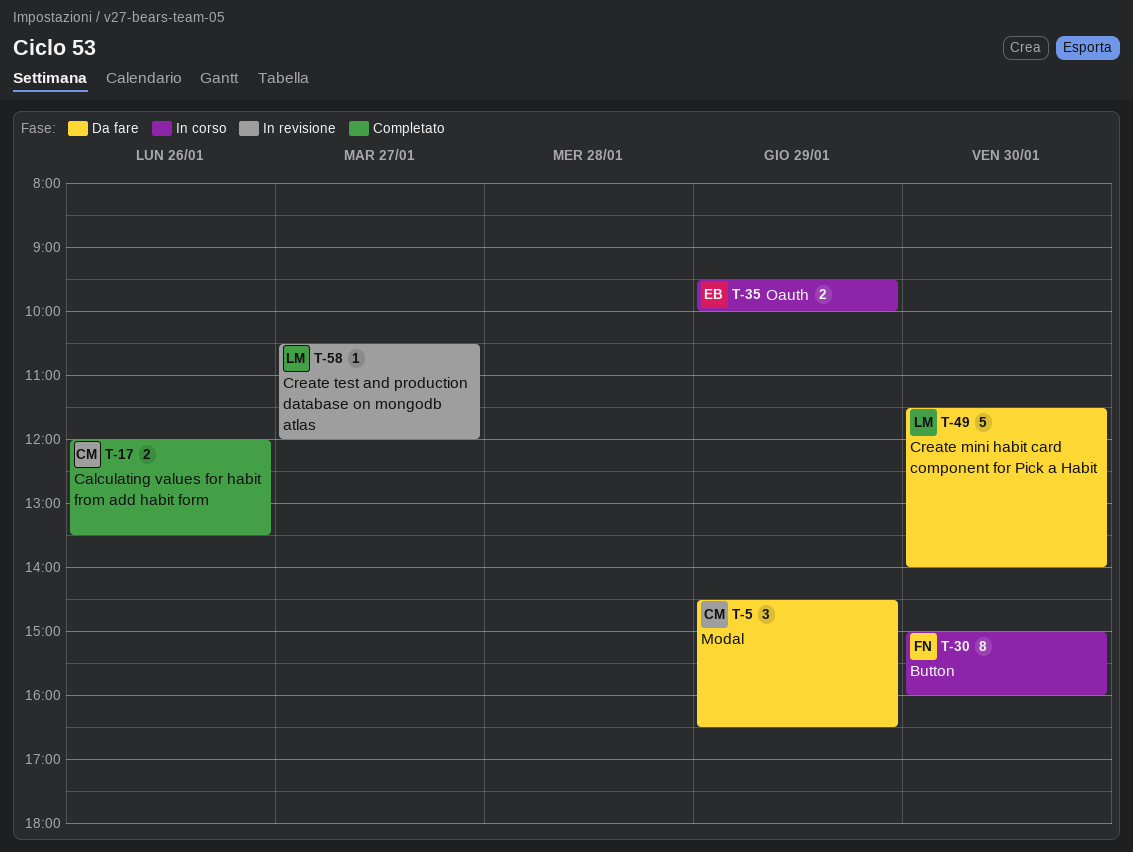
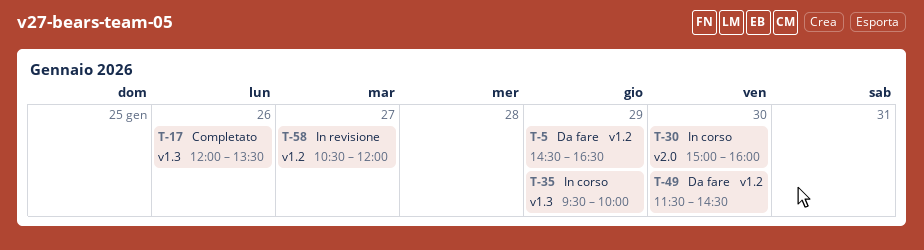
T-49, ends: 14:00 -> 14:30

